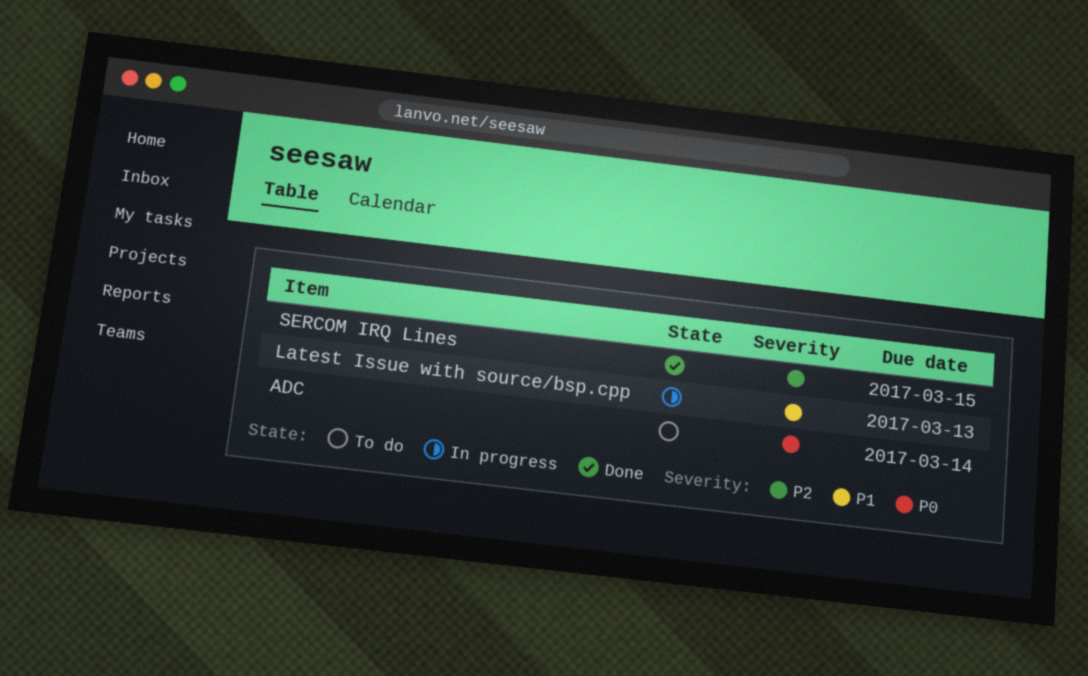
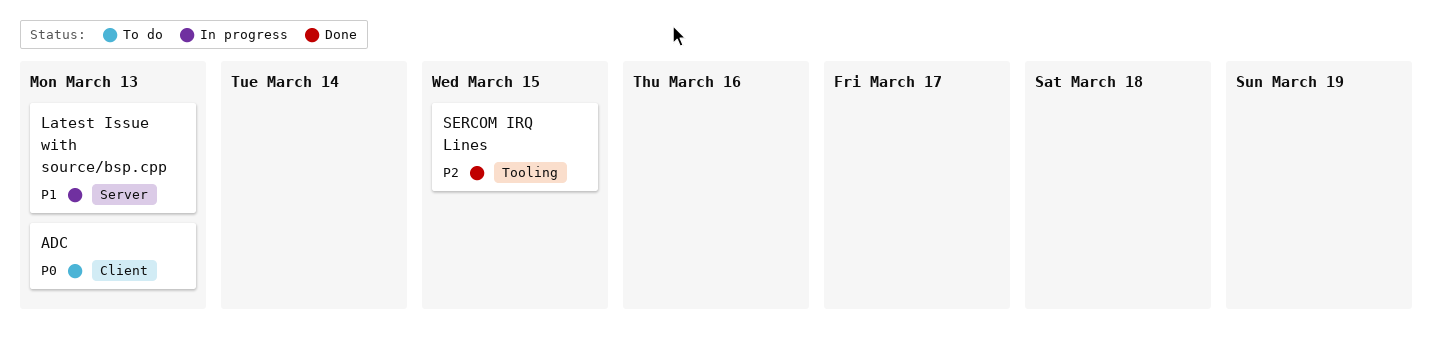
ADC, due: Mar 14 -> Mar 13

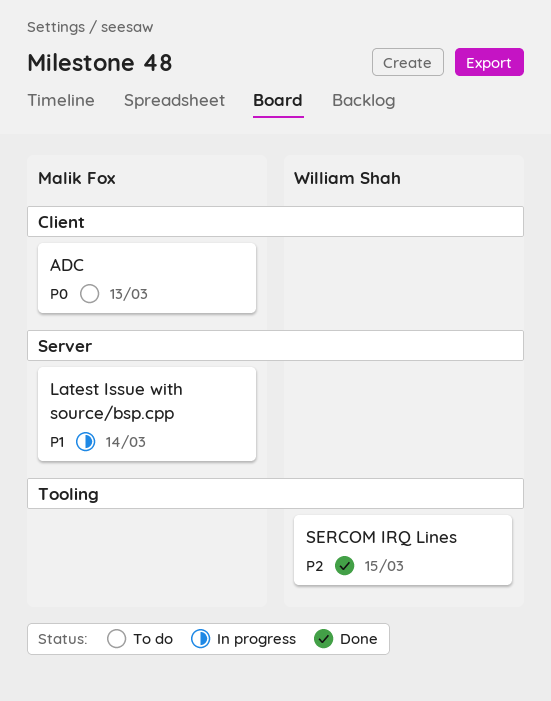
Latest Issue with source/bsp.cpp, due: Mar 13 -> Mar 14

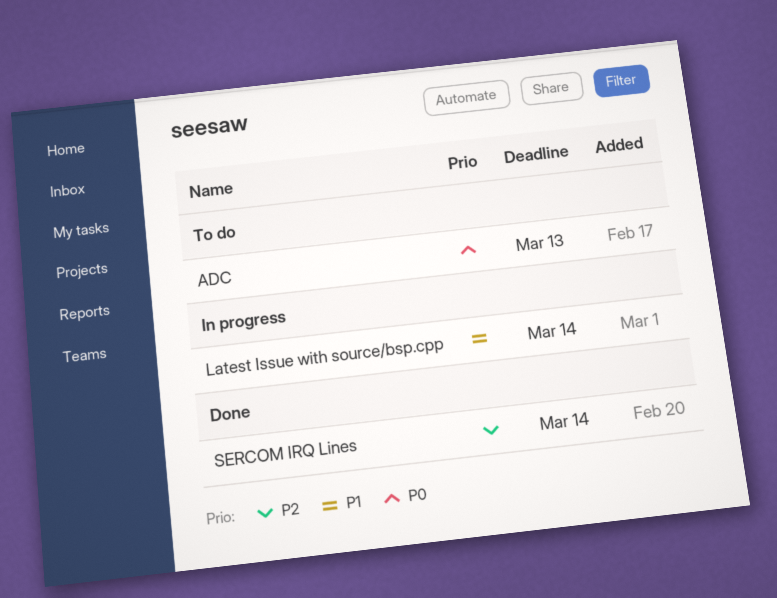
SERCOM IRQ Lines, due: Mar 15 -> Mar 14

